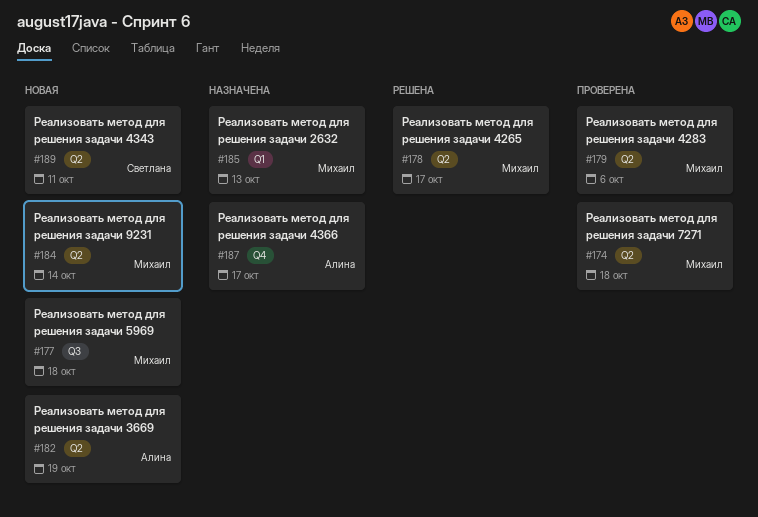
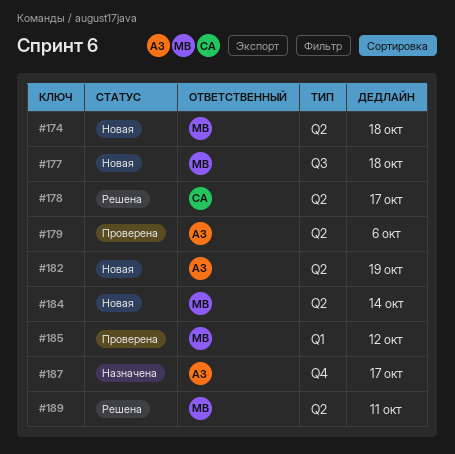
#174, status: Проверена -> Новая
#178, owner: Михаил -> Светлана
#179, owner: Михаил -> Алина
#185, status: Назначена -> Проверена
#185, due: Oct 13 -> Oct 12
#189, status: Новая -> Решена
#189, owner: Светлана -> Михаил

